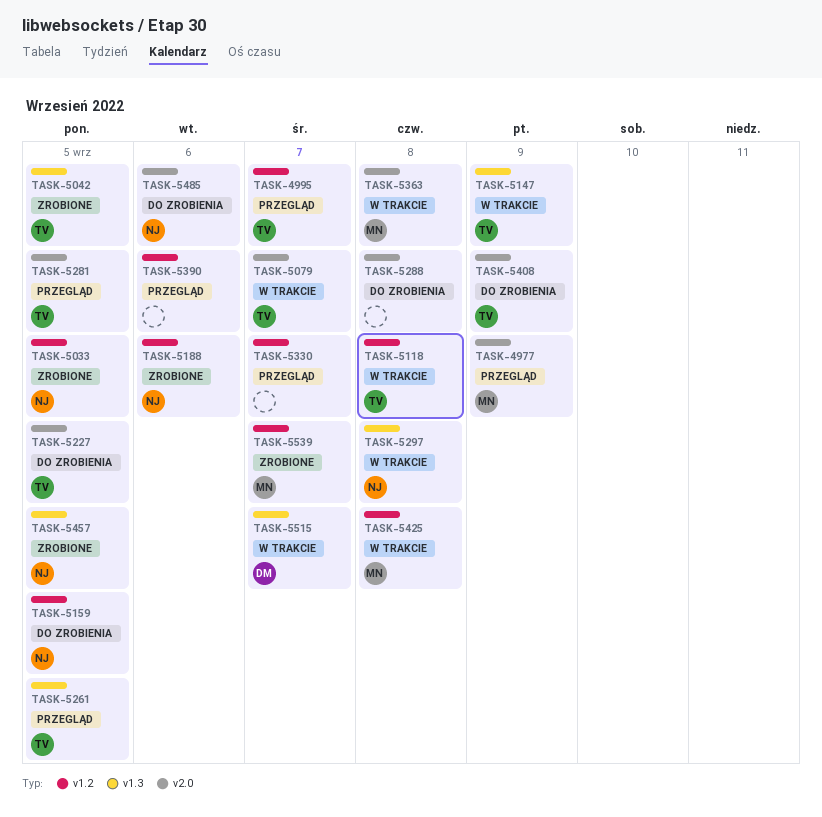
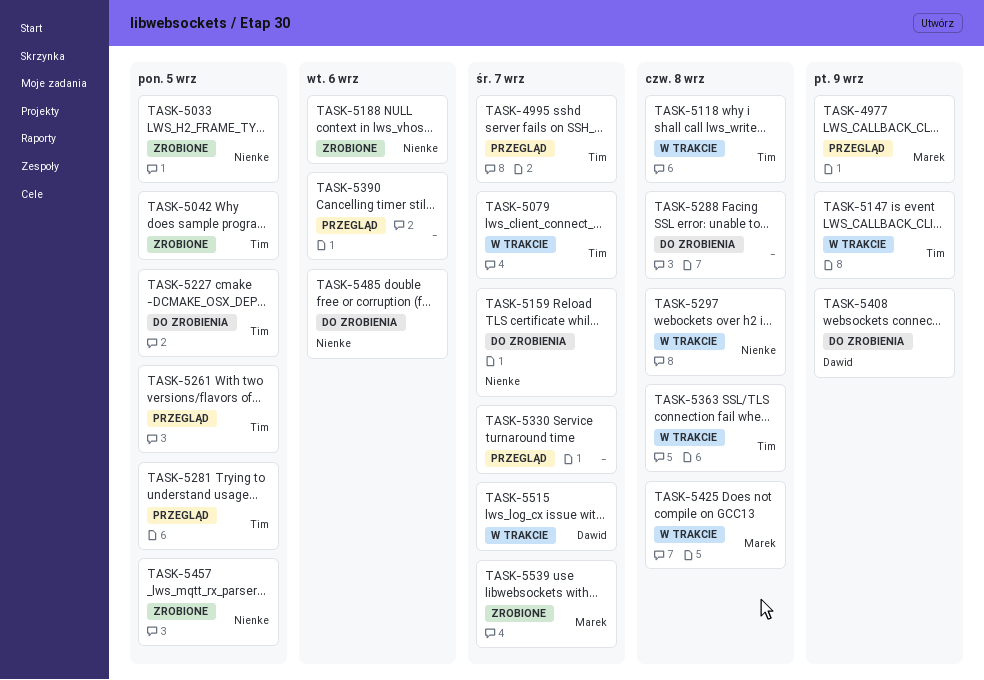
TASK-5159, due: Sep 5 -> Sep 7
TASK-5363, owner: Marek -> Tim
TASK-5408, owner: Tim -> Dawid

